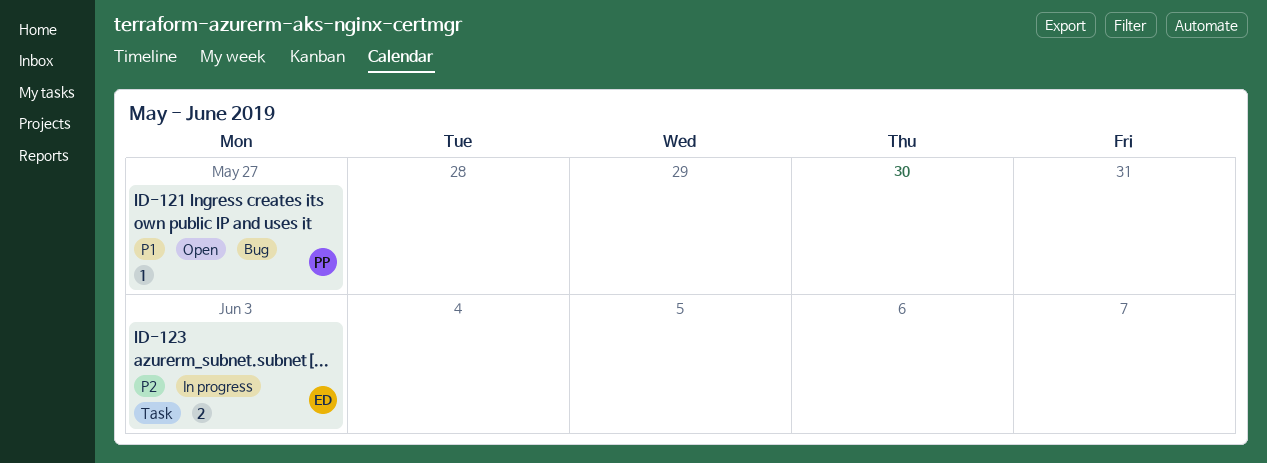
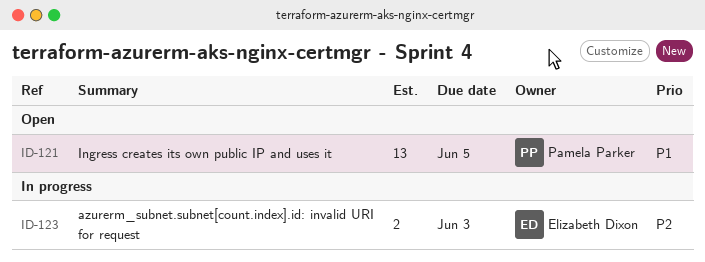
ID-121, estimate: 1 -> 13
ID-121, due: May 27 -> Jun 5

